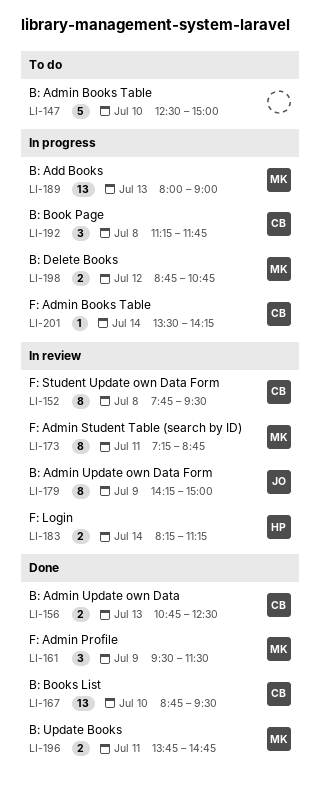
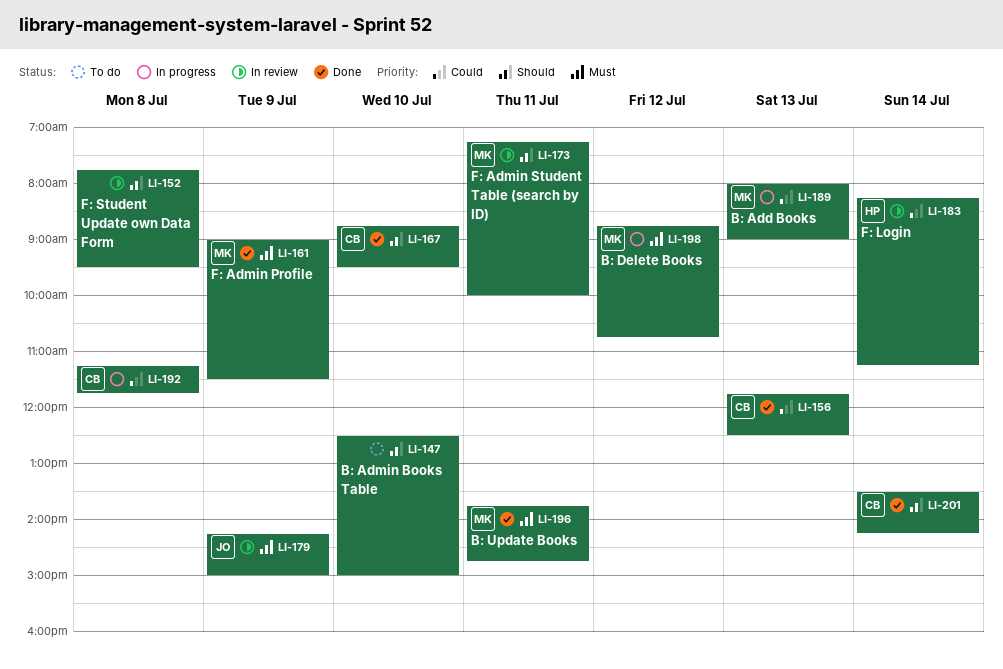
LI-152, owner: CB -> none
LI-156, begins: 10:45 -> 11:45
LI-161, begins: 09:30 -> 09:00
LI-173, ends: 08:45 -> 10:00
LI-201, status: In progress -> Done

